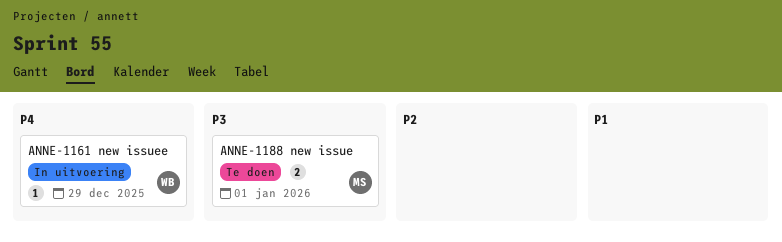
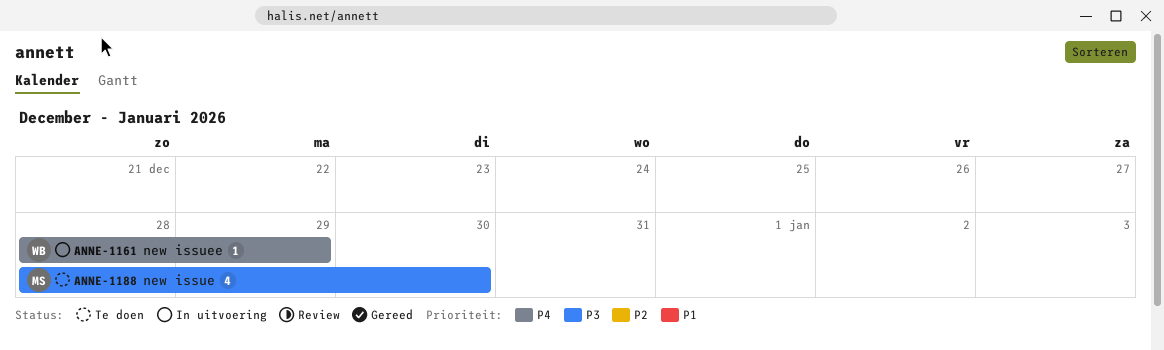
ANNE-1188, estimate: 2 -> 4
ANNE-1188, due: Jan 1 -> Dec 30

